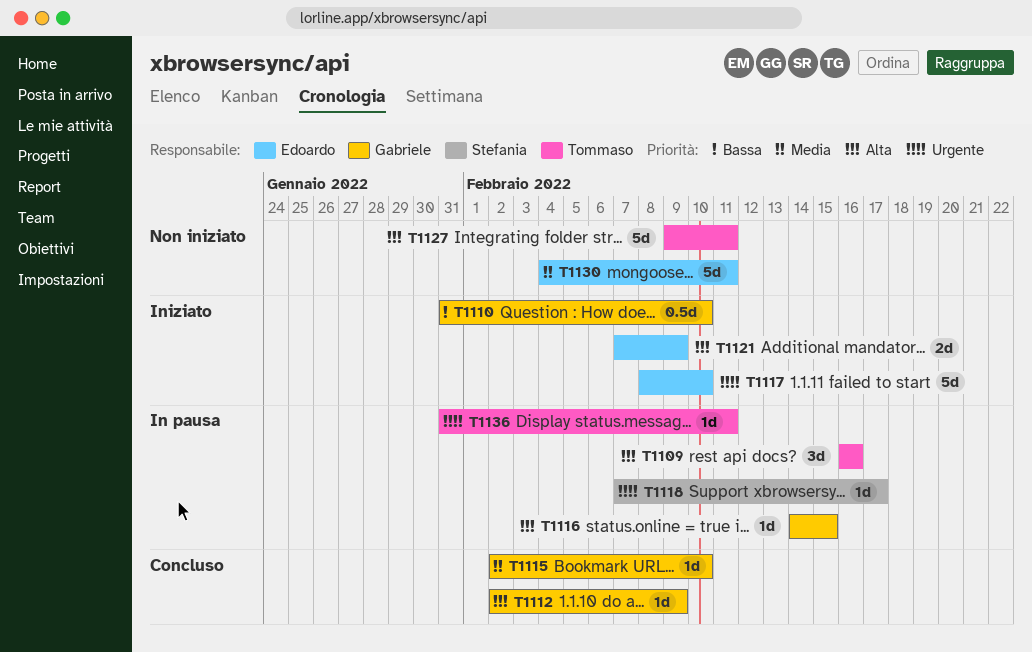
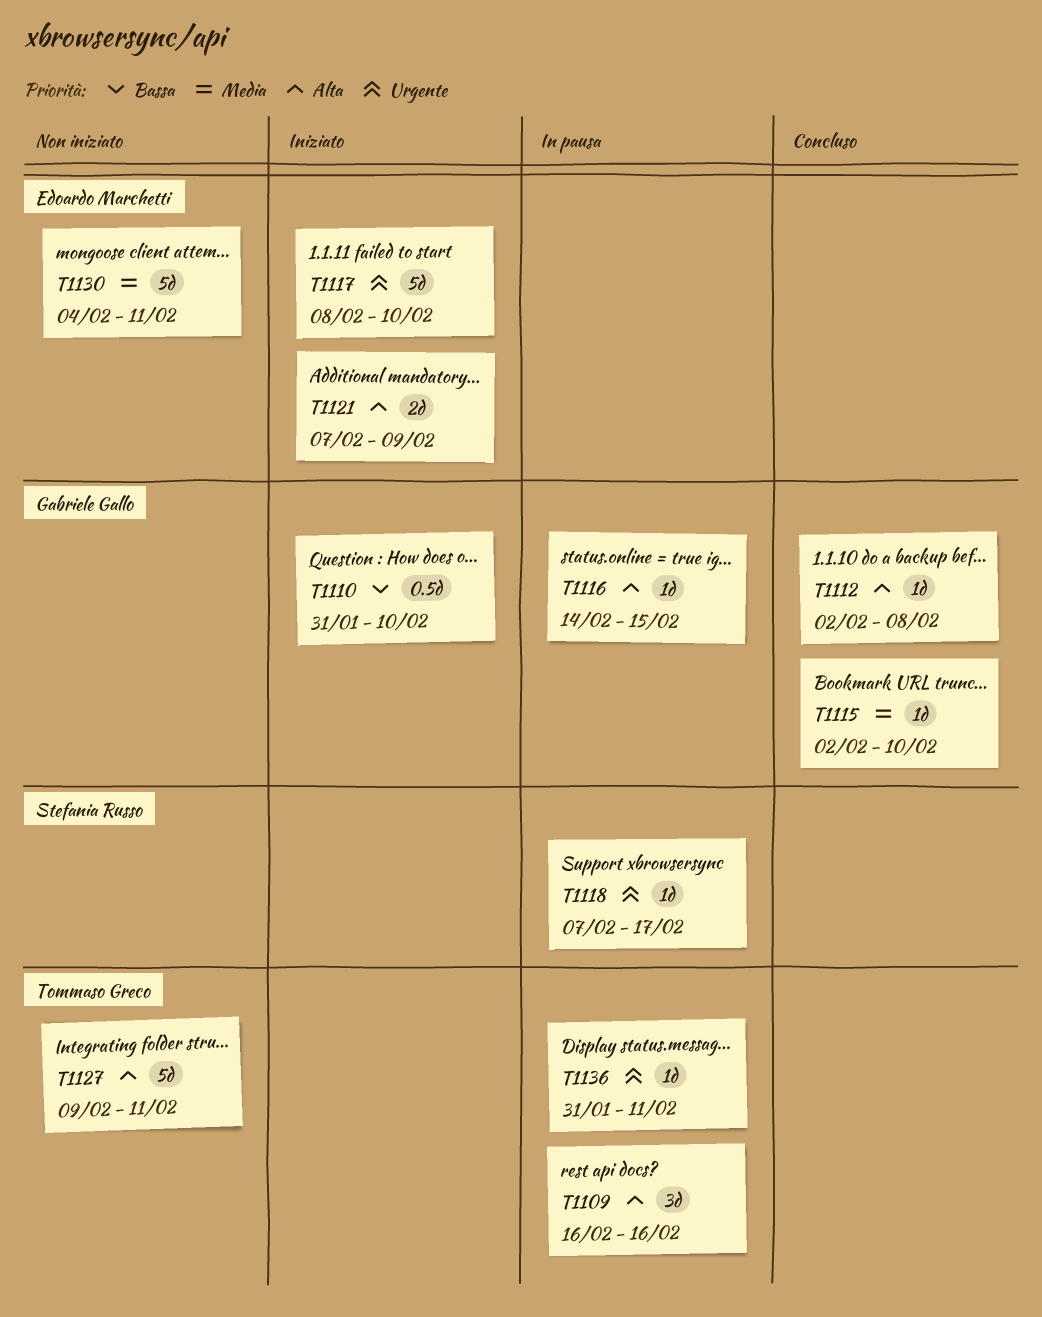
T1112, due: Feb 9 -> Feb 8

